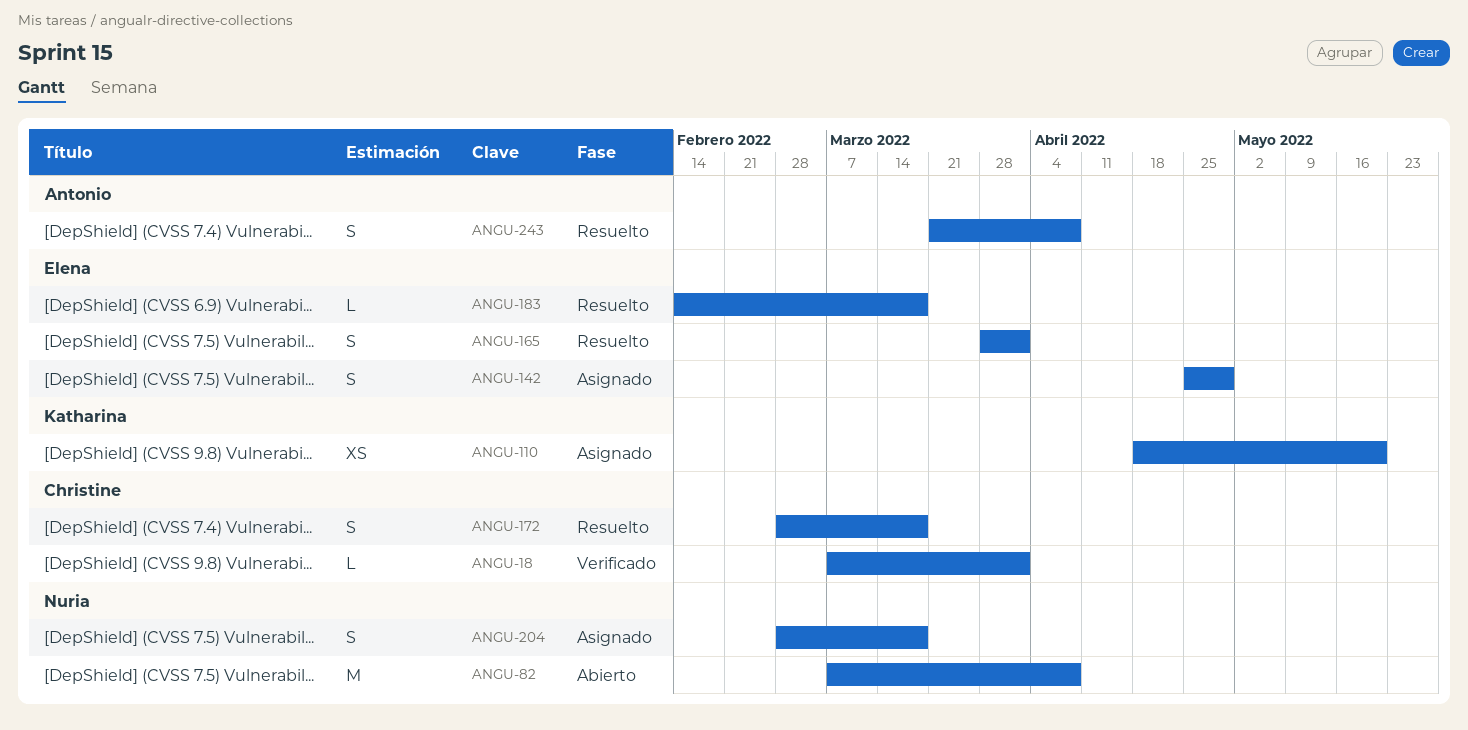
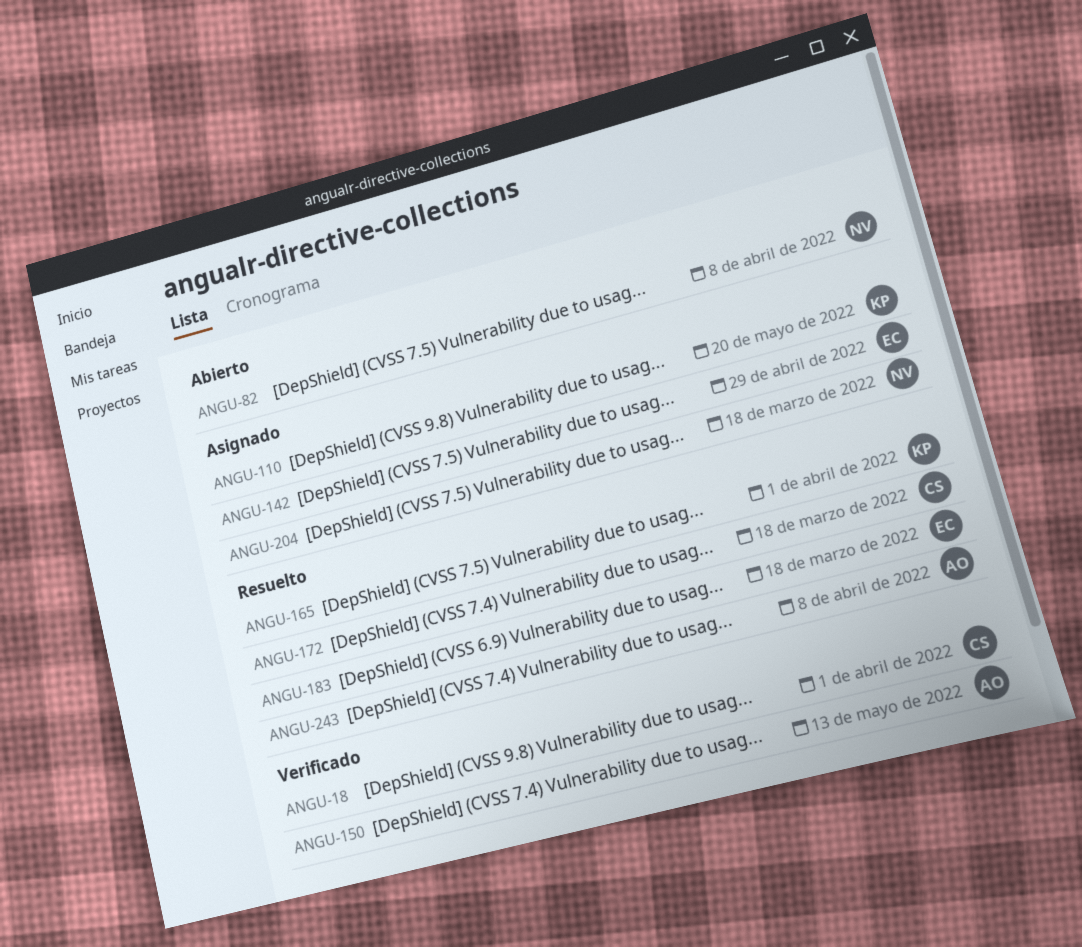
ANGU-150: none -> present
ANGU-165, owner: Elena -> Katharina

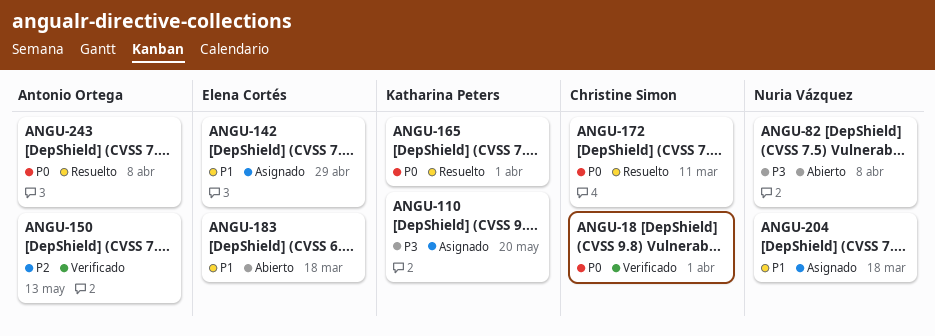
ANGU-172, due: Mar 18 -> Mar 11
ANGU-183, status: Resuelto -> Abierto

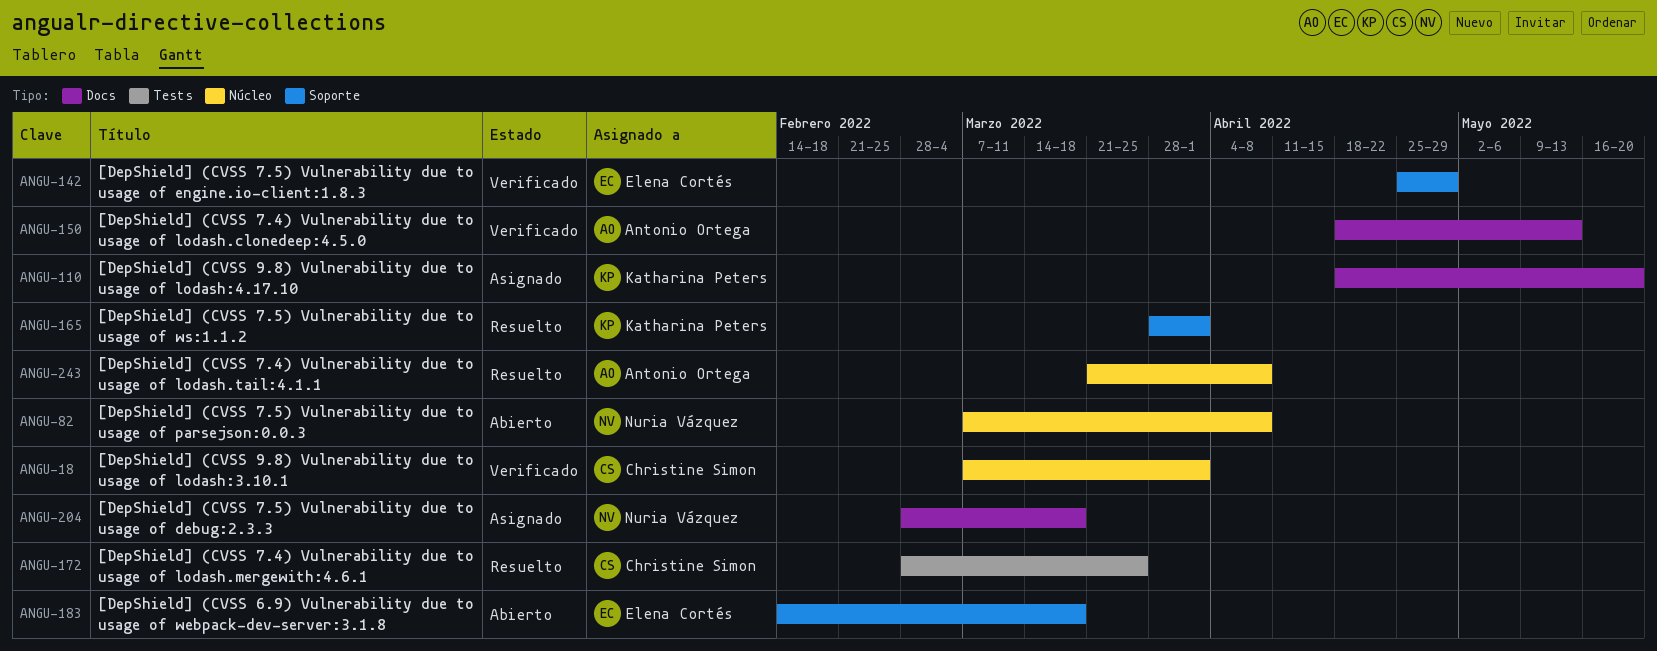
ANGU-142, status: Asignado -> Verificado
ANGU-172, due: Mar 11 -> Mar 25

